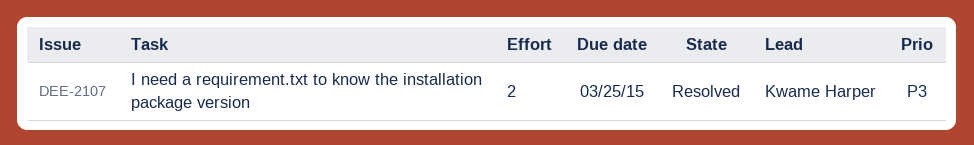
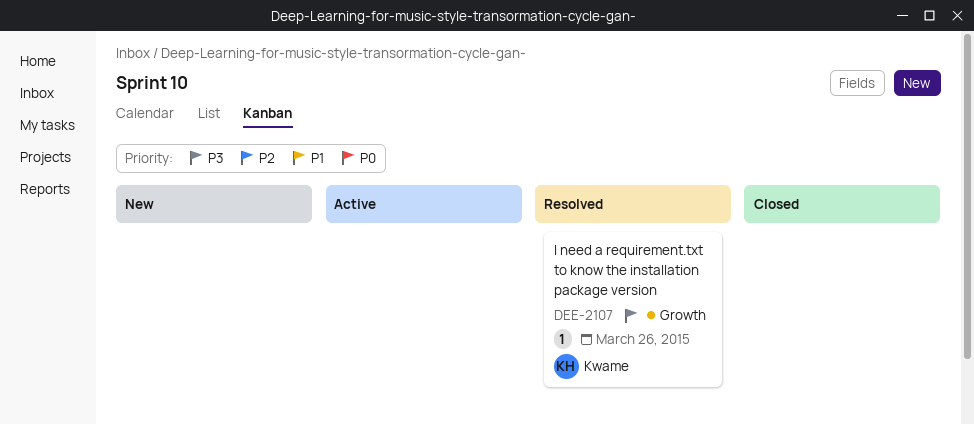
DEE-2107, estimate: 2 -> 1
DEE-2107, due: Mar 25 -> Mar 26

